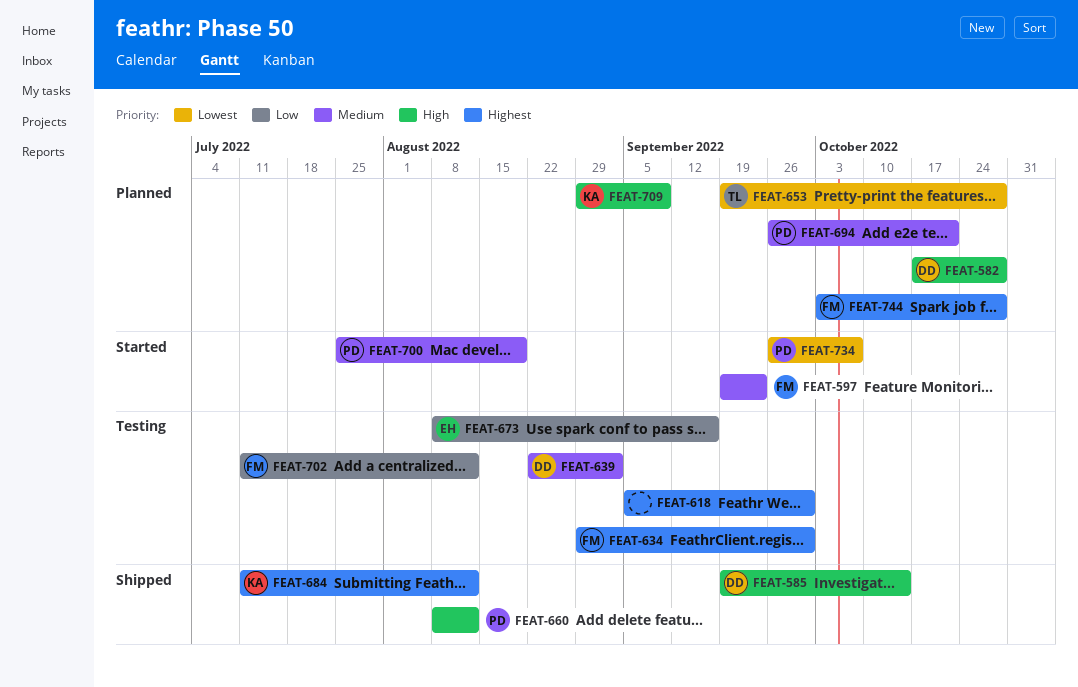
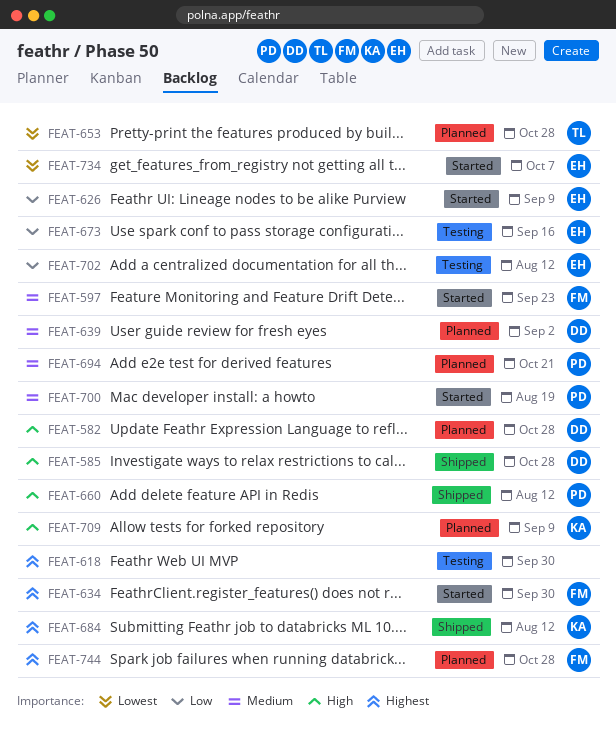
FEAT-585, due: Oct 14 -> Oct 28
FEAT-626: none -> present
FEAT-634, status: Testing -> Started
FEAT-639, status: Testing -> Planned
FEAT-702, owner: FM -> EH
FEAT-734, owner: PD -> EH

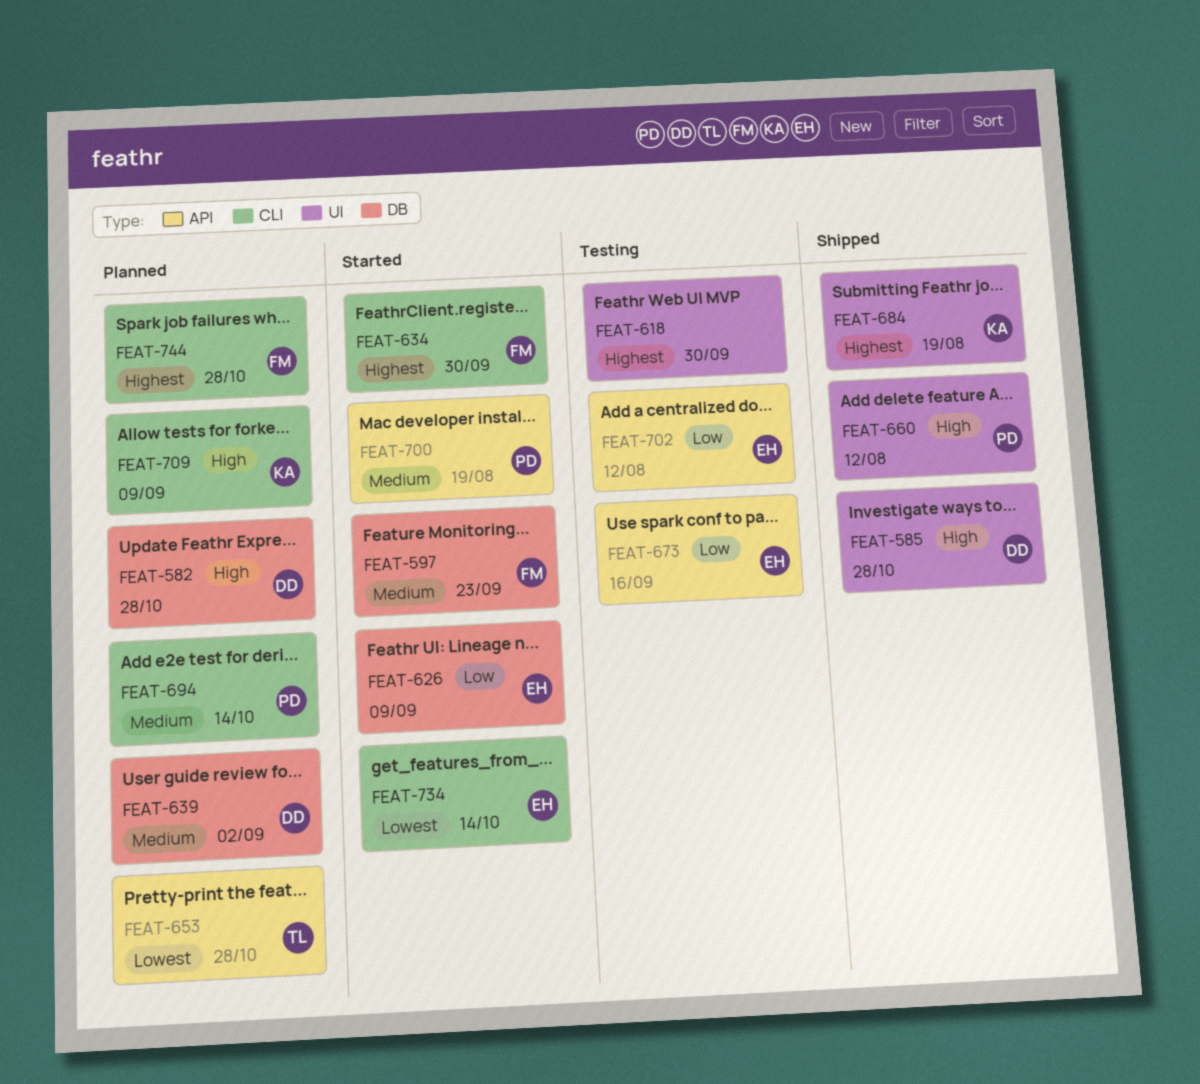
FEAT-684, due: Aug 12 -> Aug 19
FEAT-694, due: Oct 21 -> Oct 14
FEAT-734, due: Oct 7 -> Oct 14

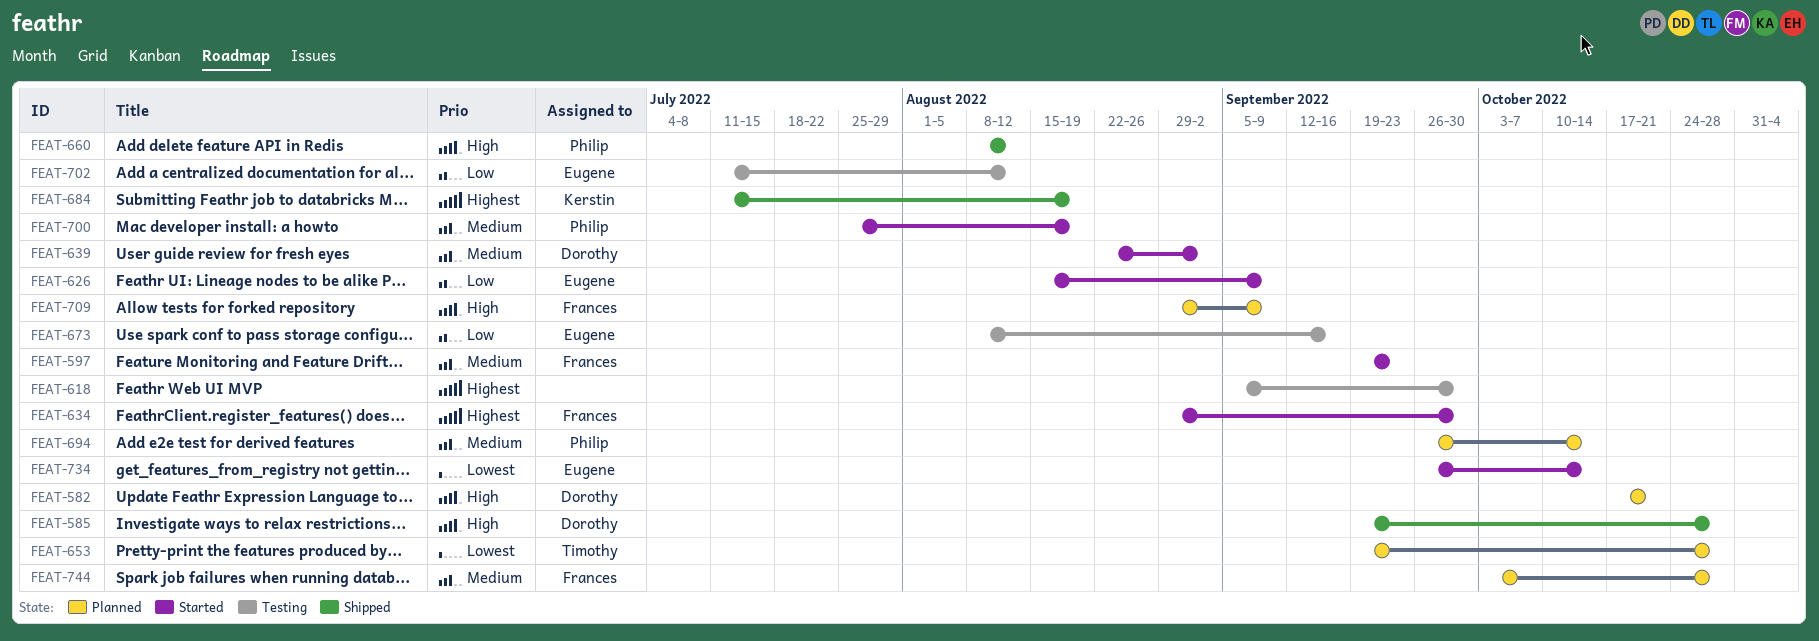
FEAT-582, due: Oct 28 -> Oct 21
FEAT-639, status: Planned -> Started
FEAT-709, owner: Kerstin -> Frances
FEAT-744, priority: Highest -> Medium

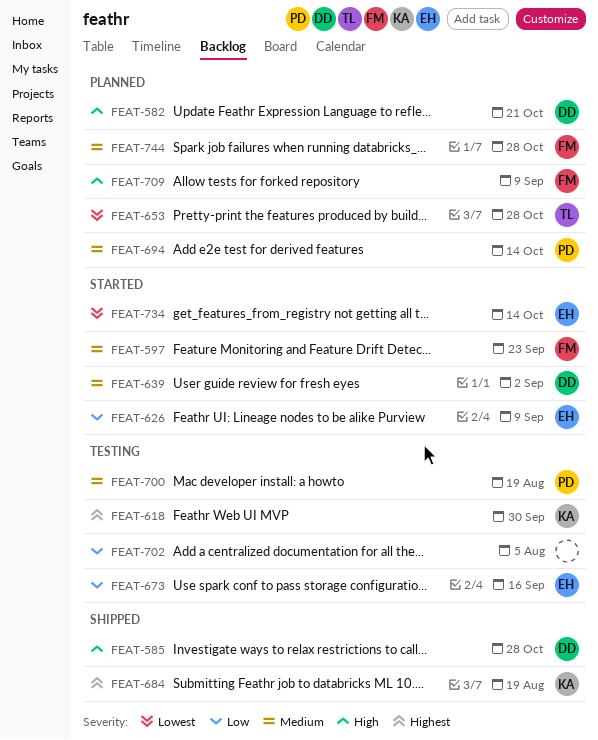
FEAT-618, owner: none -> Kerstin
FEAT-634: present -> none
FEAT-660: present -> none
FEAT-700, status: Started -> Testing
FEAT-702, owner: Eugene -> none
FEAT-702, due: Aug 12 -> Aug 5

